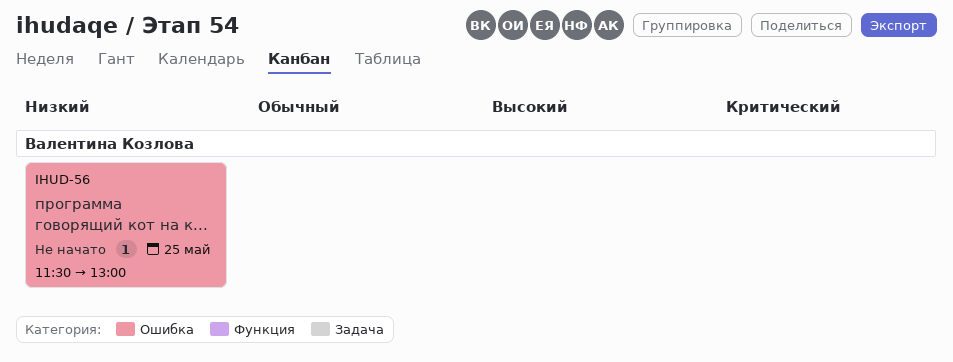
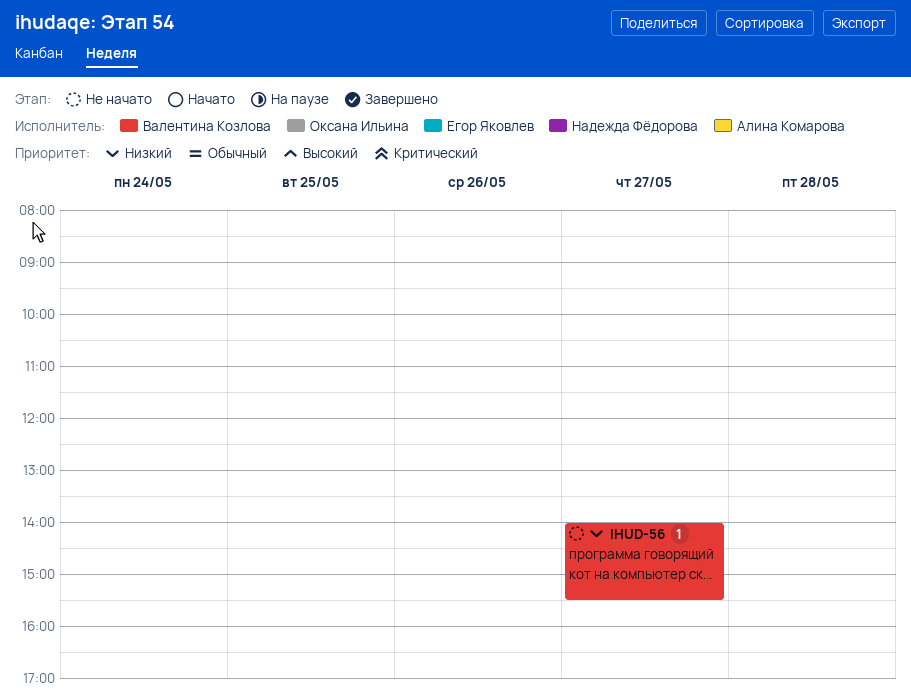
IHUD-56, day: May 25 -> May 27
IHUD-56, begins: 11:30 -> 14:00
IHUD-56, ends: 13:00 -> 15:30

